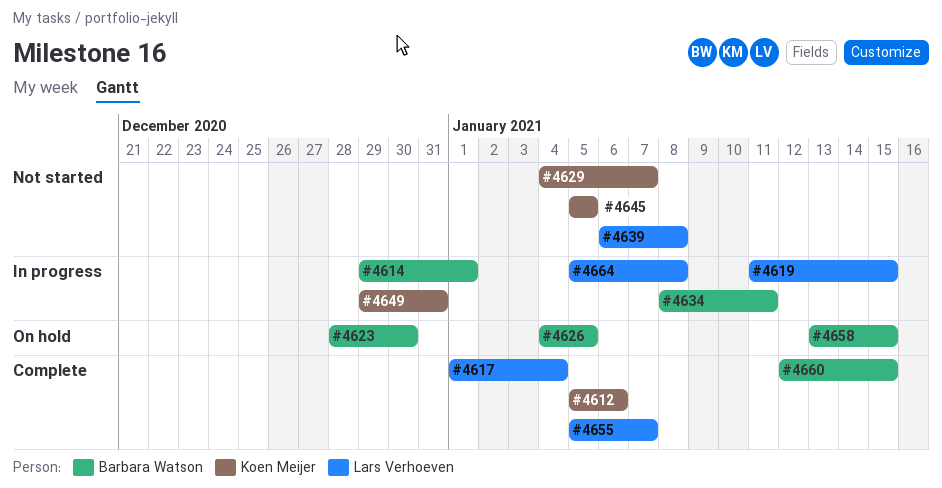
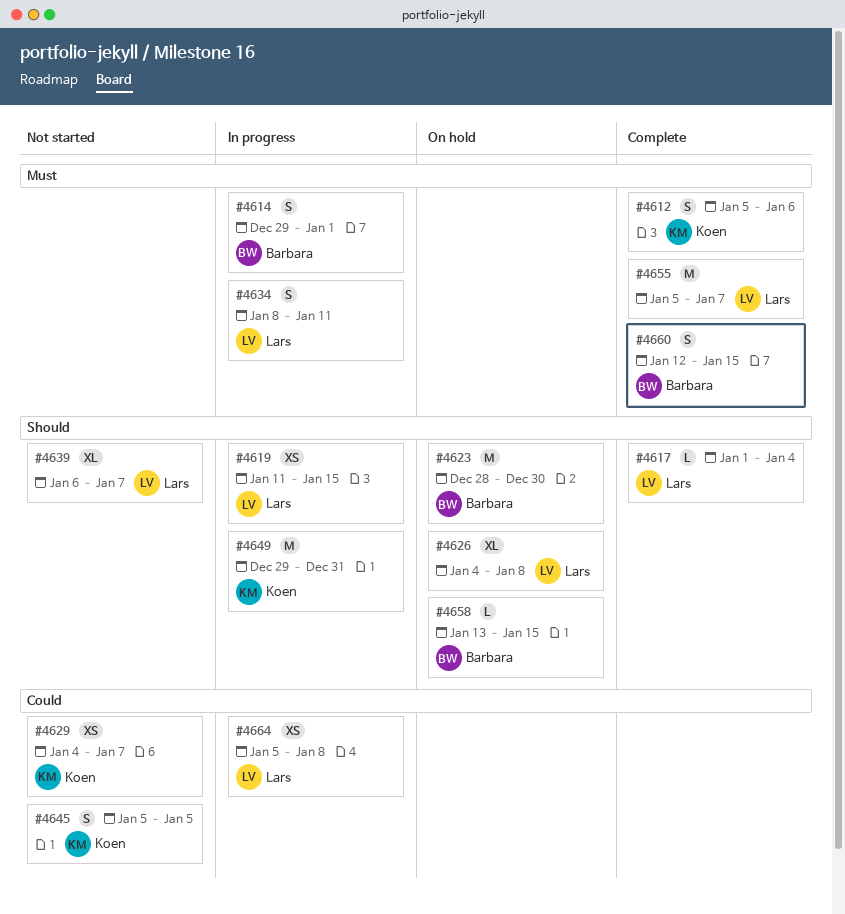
#4626, owner: Barbara Watson -> Lars Verhoeven
#4626, due: Jan 5 -> Jan 8
#4634, owner: Barbara Watson -> Lars Verhoeven
#4639, due: Jan 8 -> Jan 7

